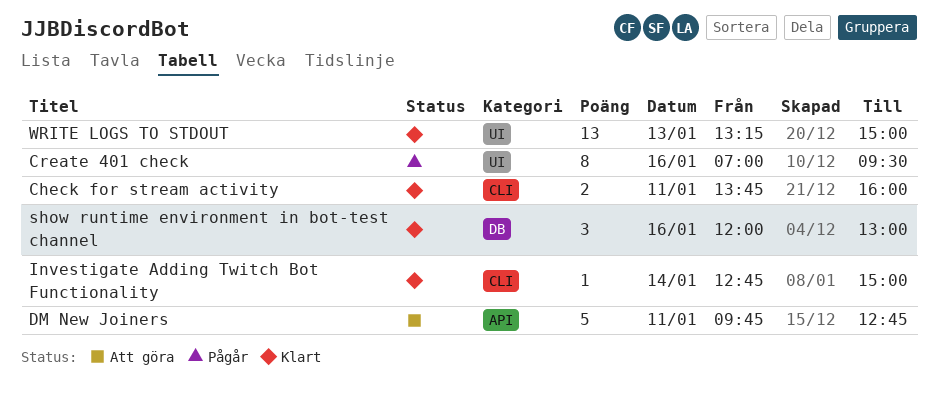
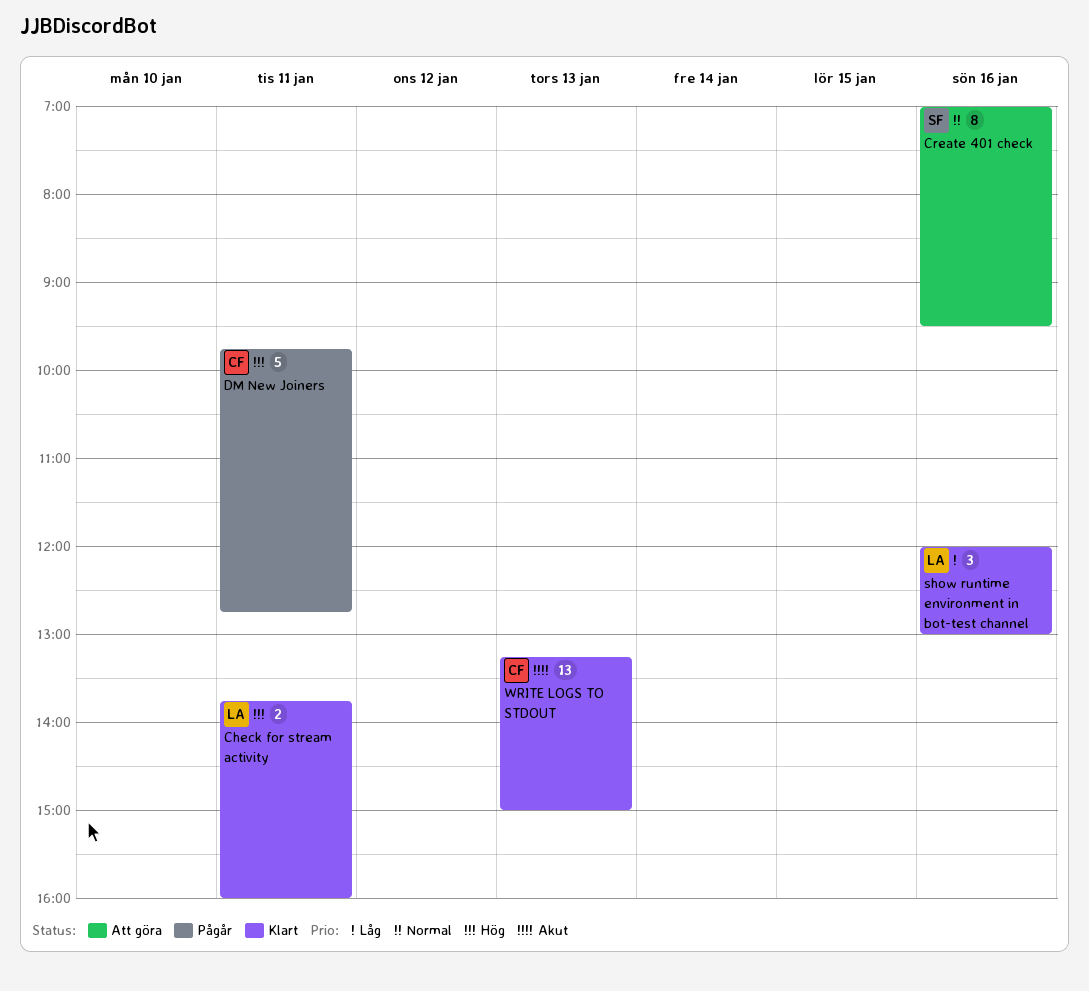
Create 401 check, status: Pågår -> Att göra
DM New Joiners, status: Att göra -> Pågår
Investigate Adding Twitch Bot Functionality: present -> none

